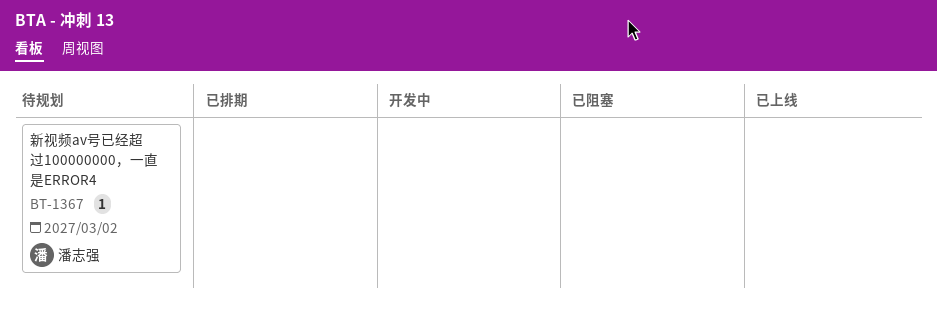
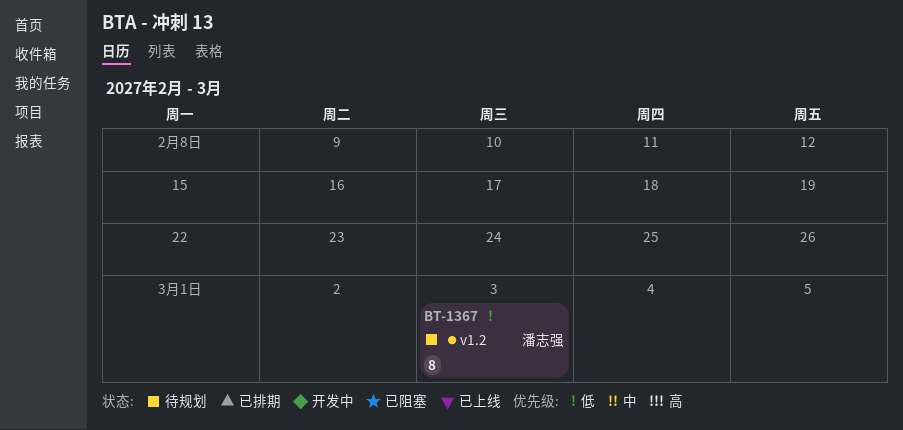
BT-1367, estimate: 1 -> 8
BT-1367, due: Mar 2 -> Mar 3

